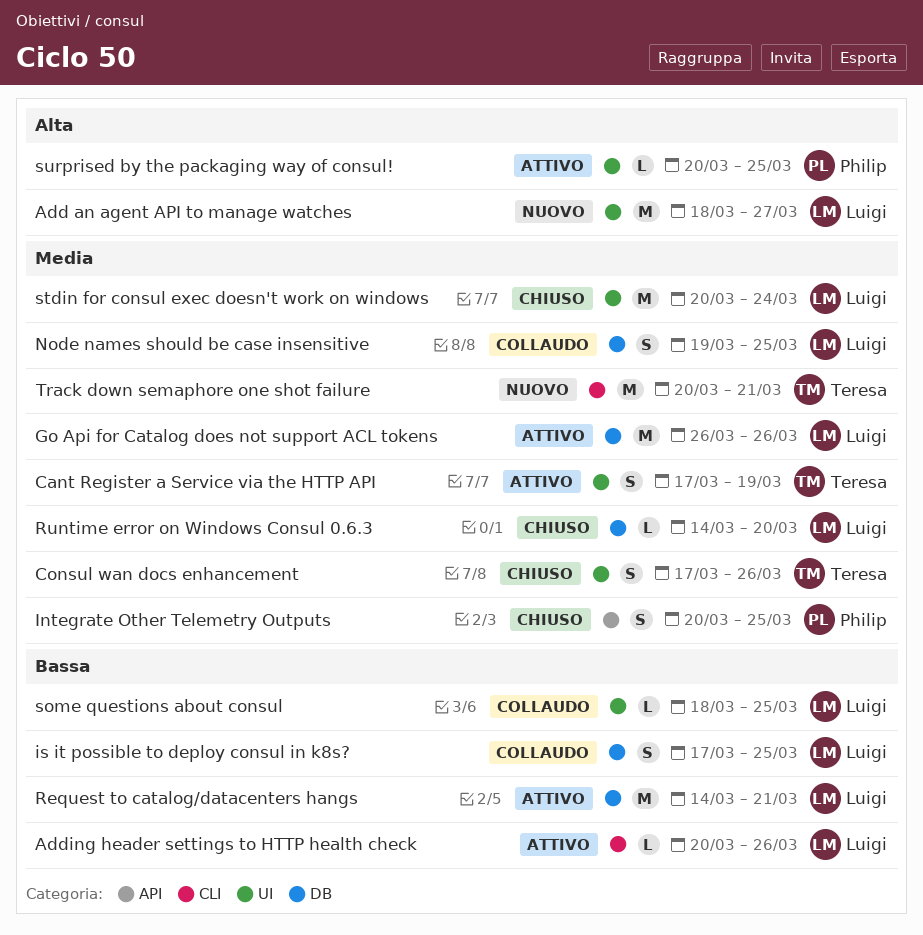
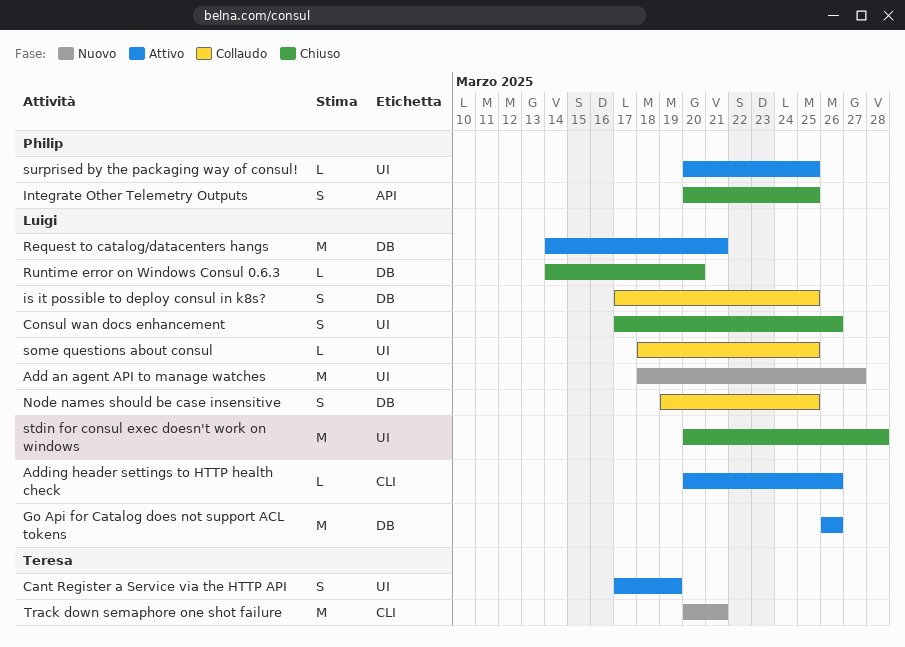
Consul wan docs enhancement, owner: Teresa -> Luigi
stdin for consul exec doesn't work on windows, due: Mar 24 -> Mar 28

